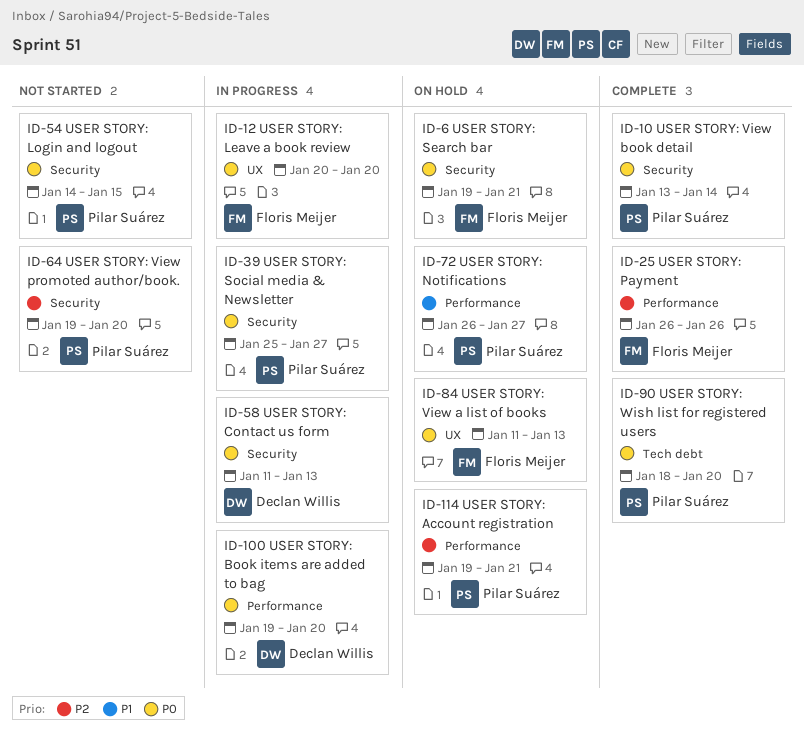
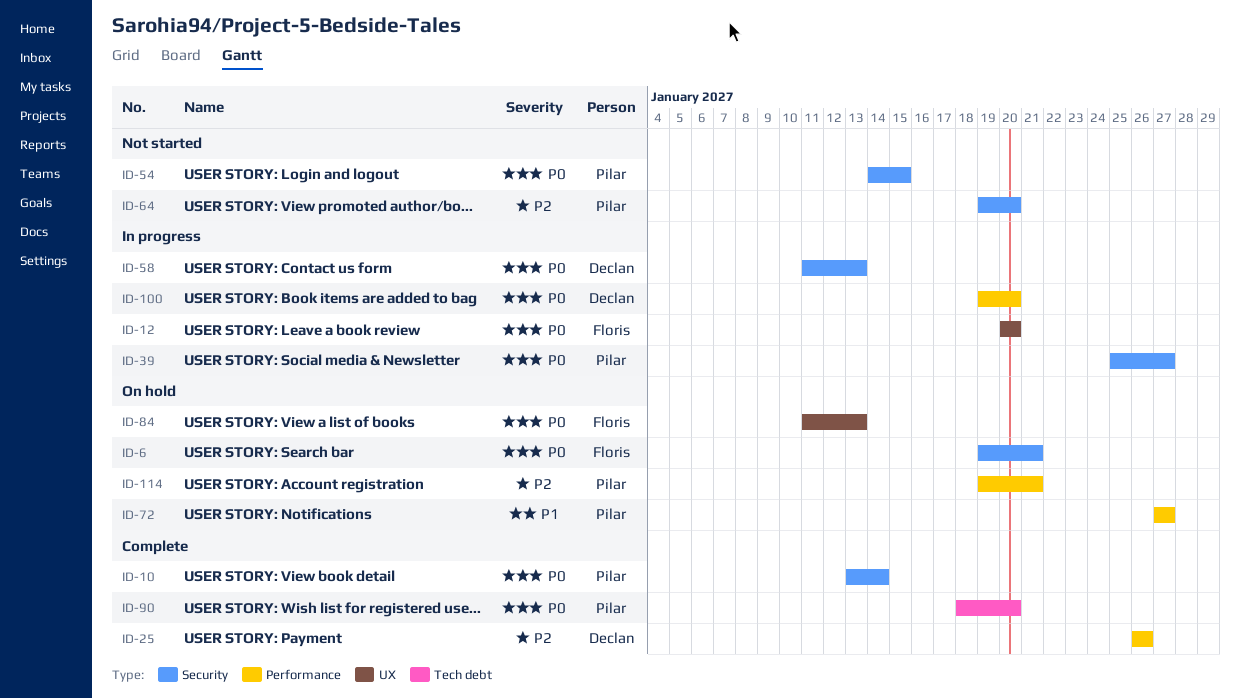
ID-25, owner: Floris Meijer -> Declan Willis
ID-72, start: Jan 26 -> Jan 27

